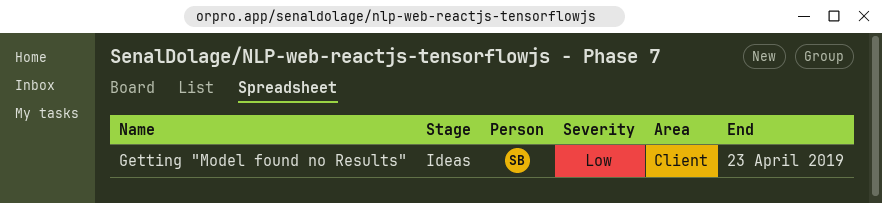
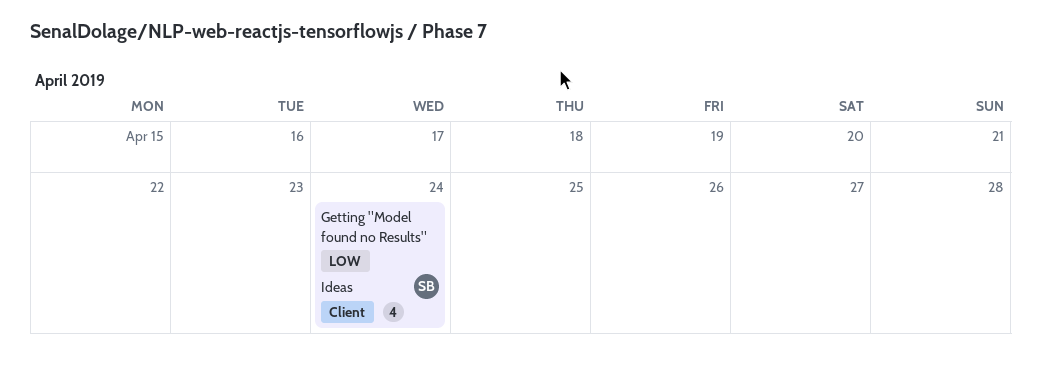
Getting "Model found no Results", due: Apr 23 -> Apr 24

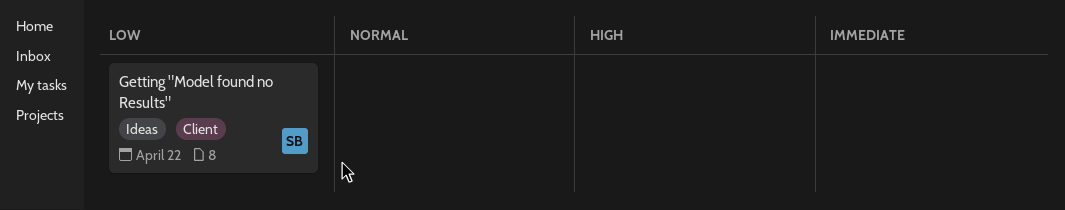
Getting "Model found no Results", due: Apr 24 -> Apr 22

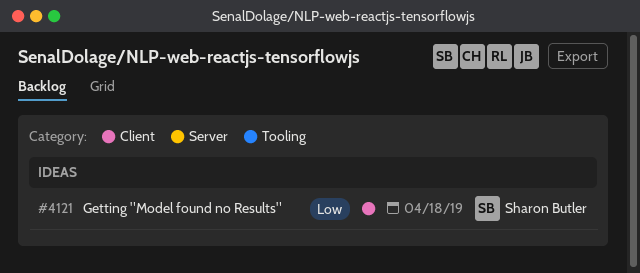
Getting "Model found no Results", due: Apr 22 -> Apr 18

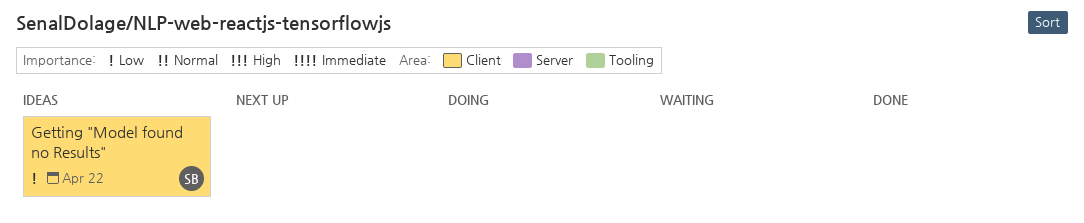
Getting "Model found no Results", due: Apr 18 -> Apr 22

